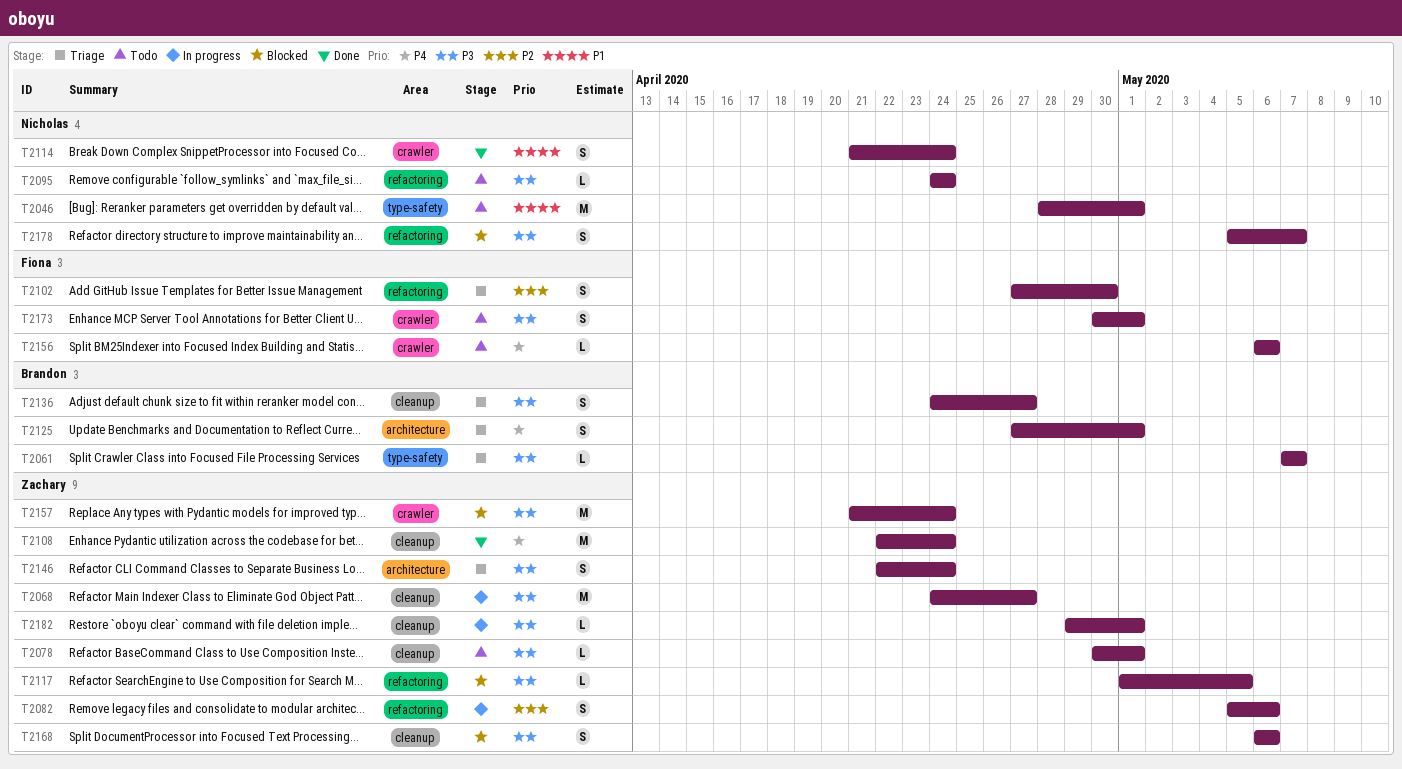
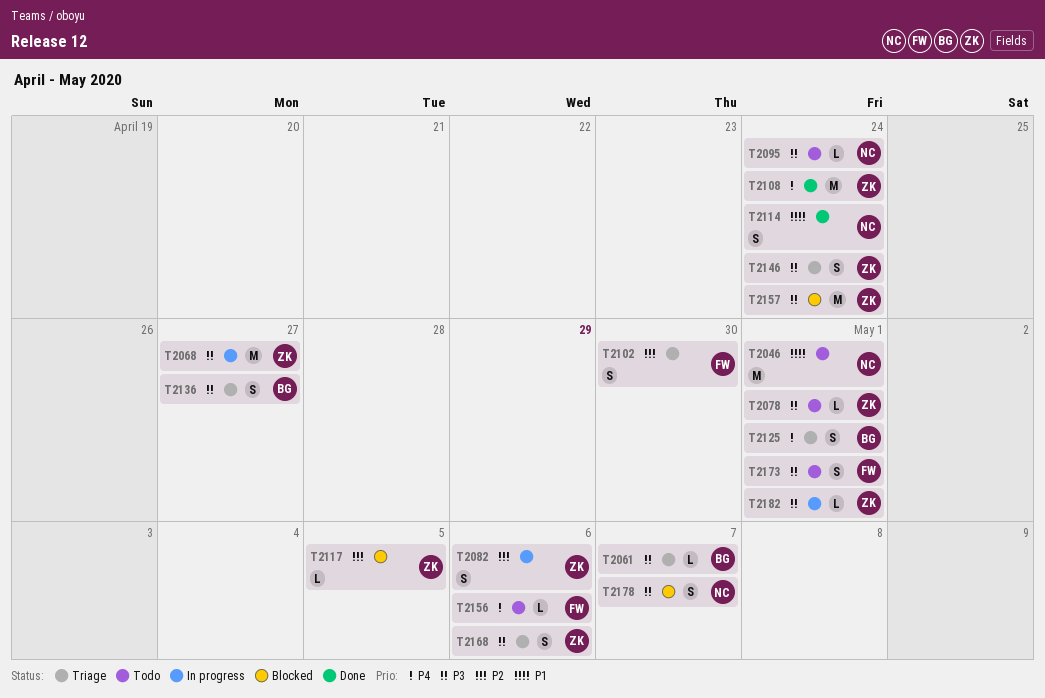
T2117, priority: P3 -> P2
T2168, status: Blocked -> Triage

